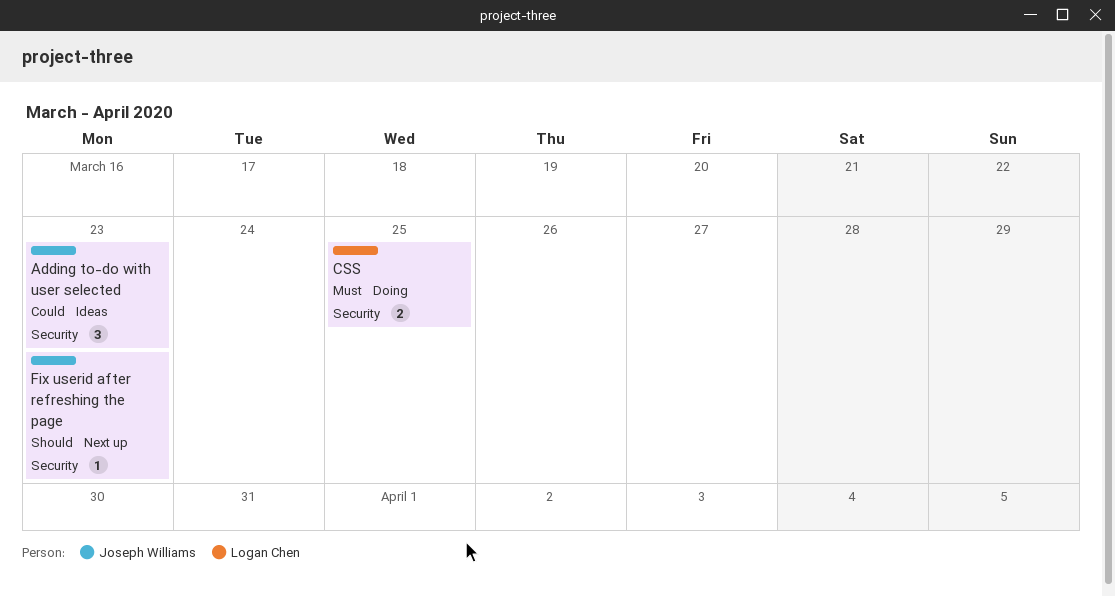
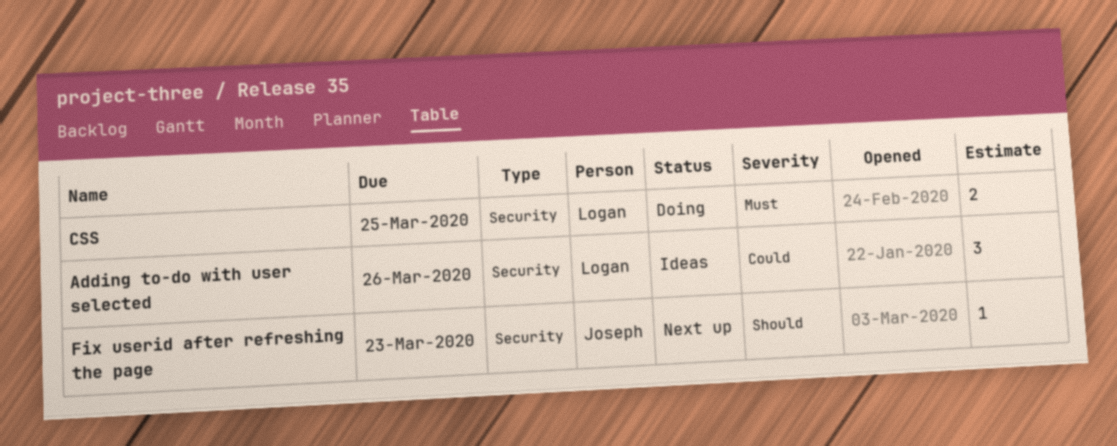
Adding to-do with user selected, owner: Joseph Williams -> Logan Chen
Adding to-do with user selected, due: Mar 23 -> Mar 26

